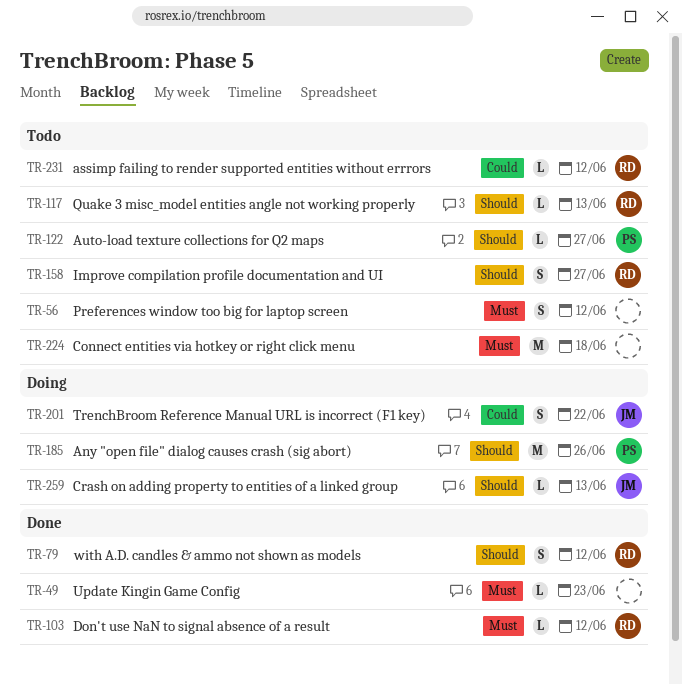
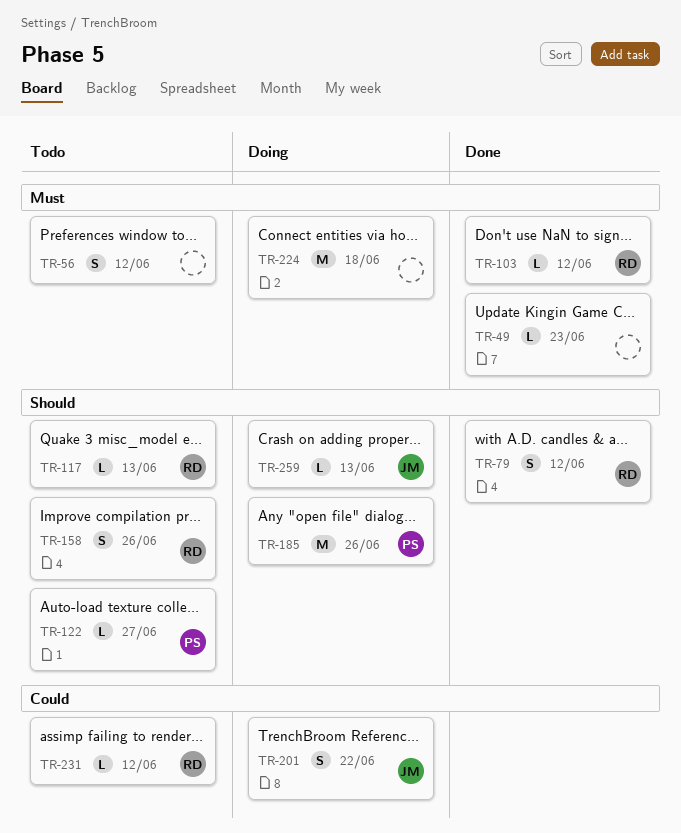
TR-158, due: Jun 27 -> Jun 26
TR-224, status: Todo -> Doing

